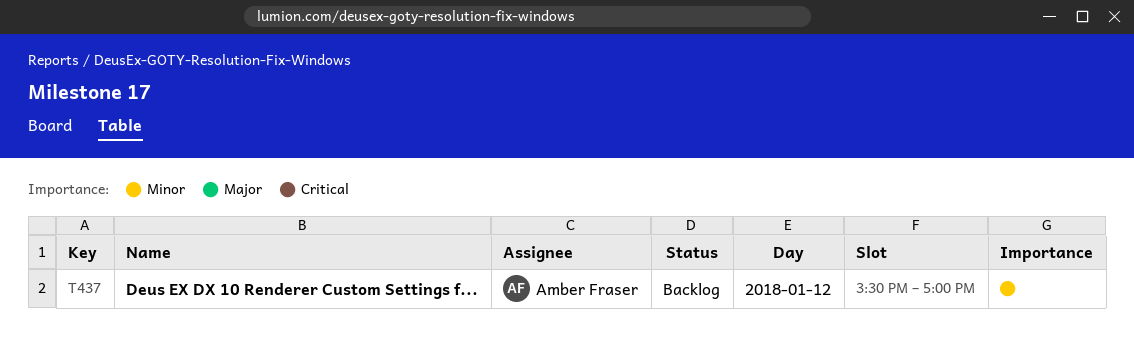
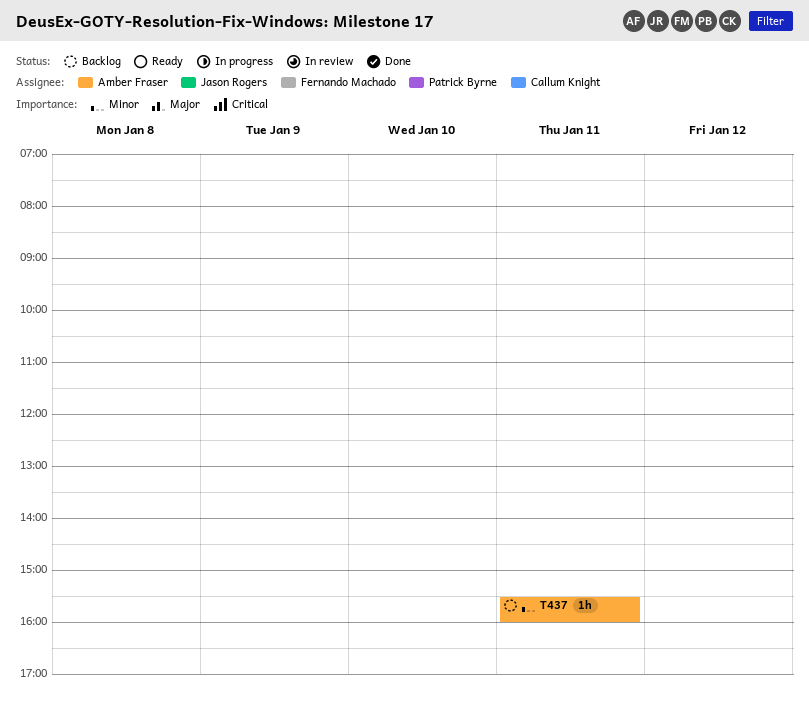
T437, day: Jan 12 -> Jan 11
T437, ends: 17:00 -> 16:00

